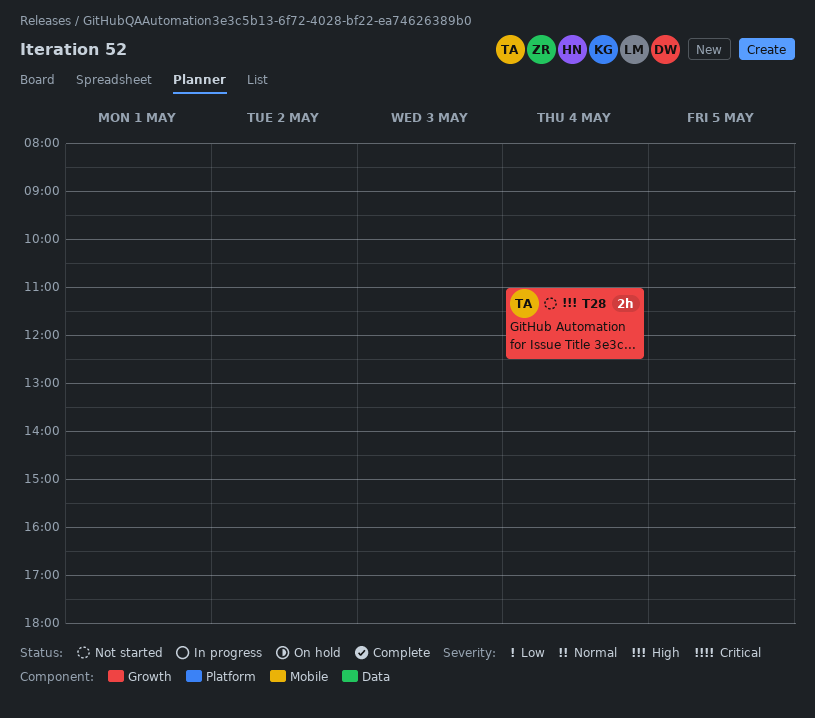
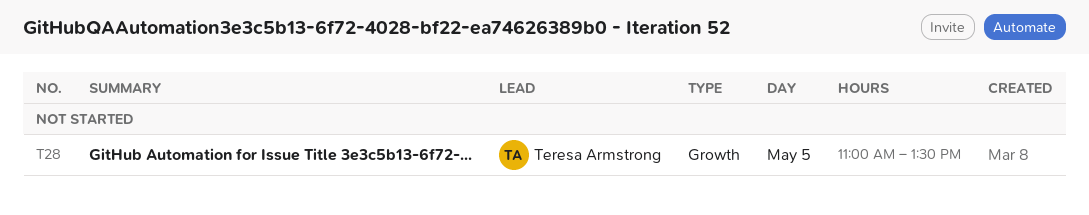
T28, day: May 4 -> May 5
T28, ends: 12:30 -> 13:30

